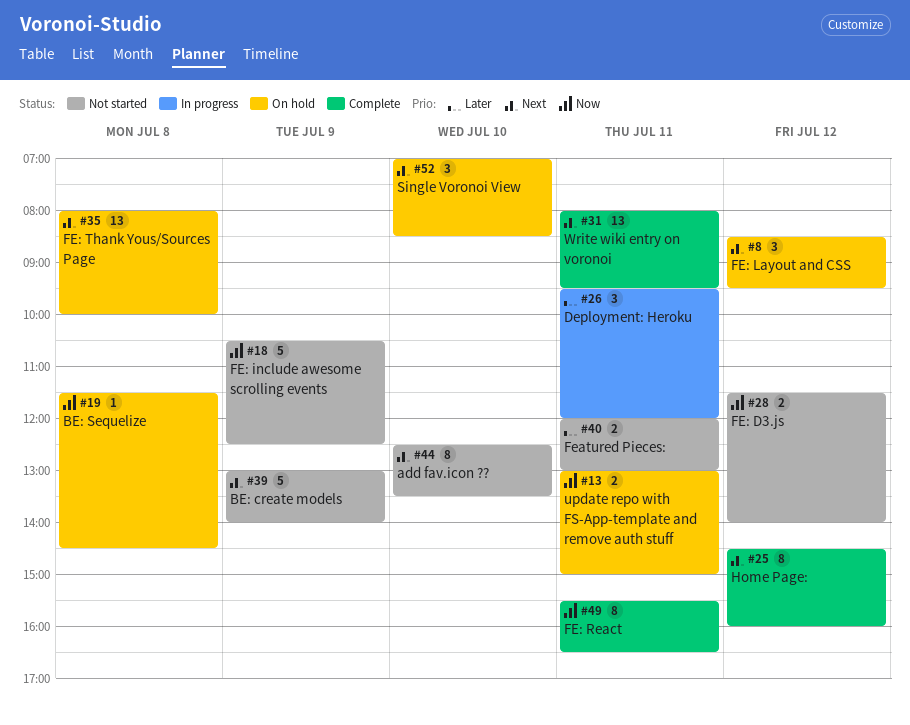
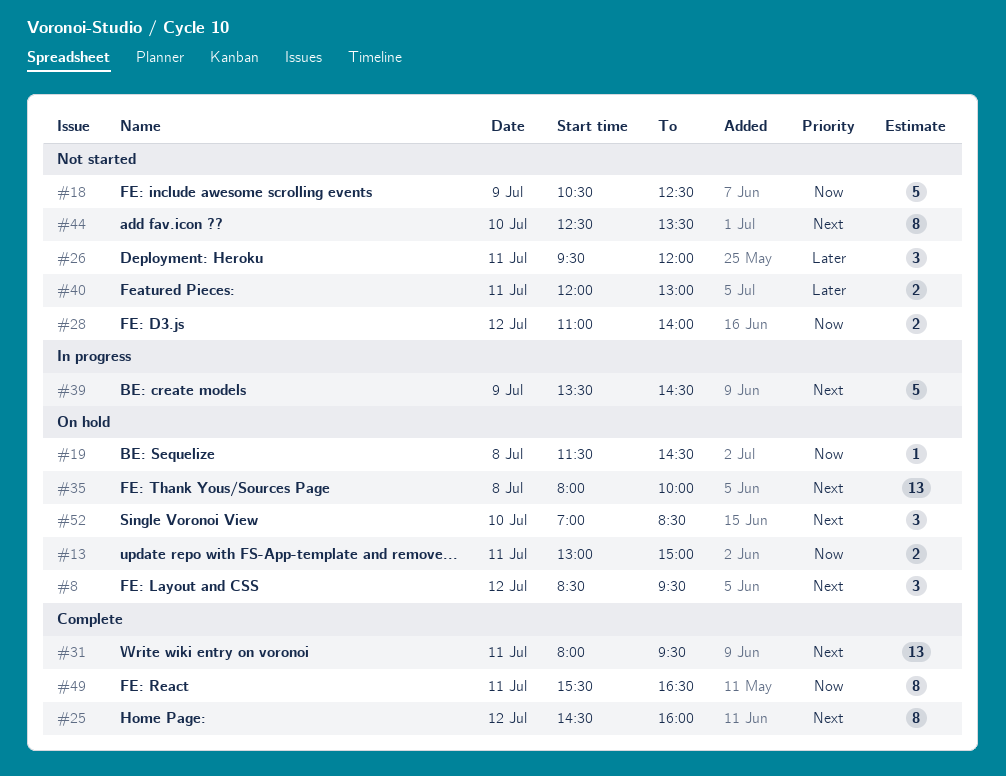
#26, status: In progress -> Not started
#28, begins: 11:30 -> 11:00
#39, status: Not started -> In progress
#39, begins: 13:00 -> 13:30
#39, ends: 14:00 -> 14:30

